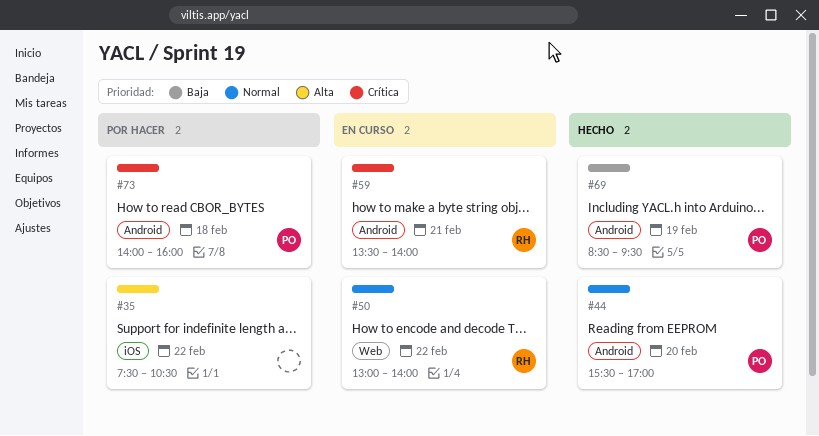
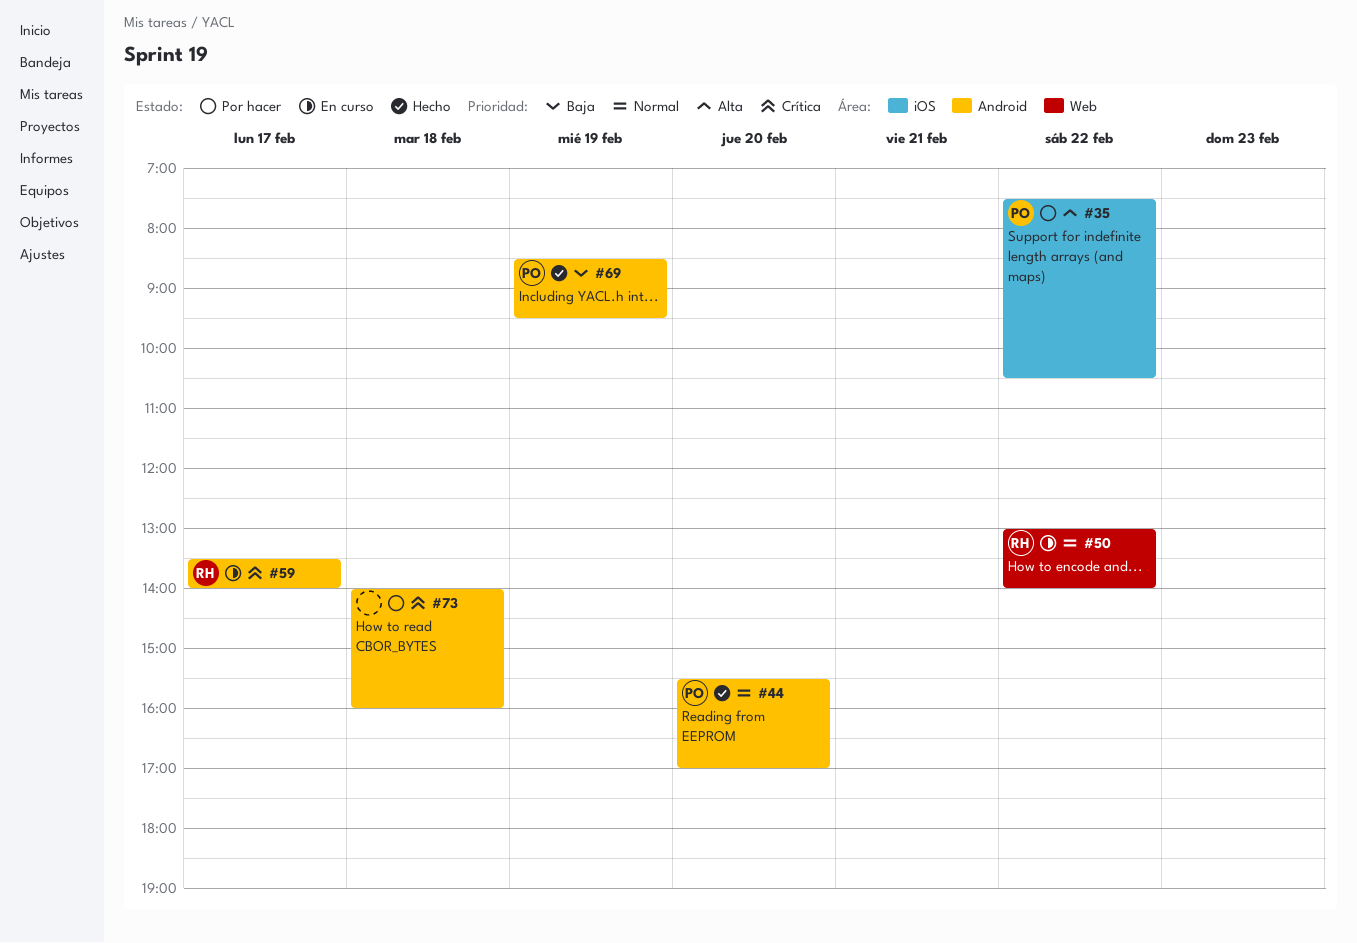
#35, owner: none -> PO
#59, day: Feb 21 -> Feb 17
#73, owner: PO -> none

